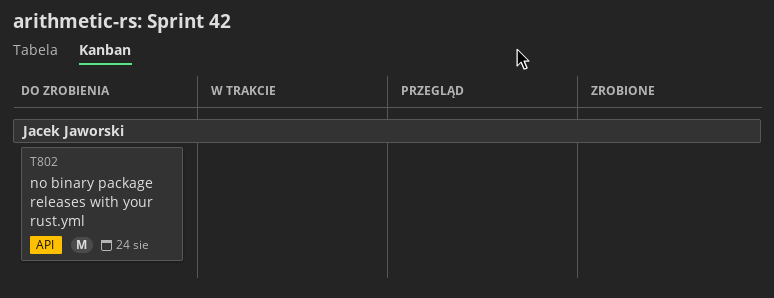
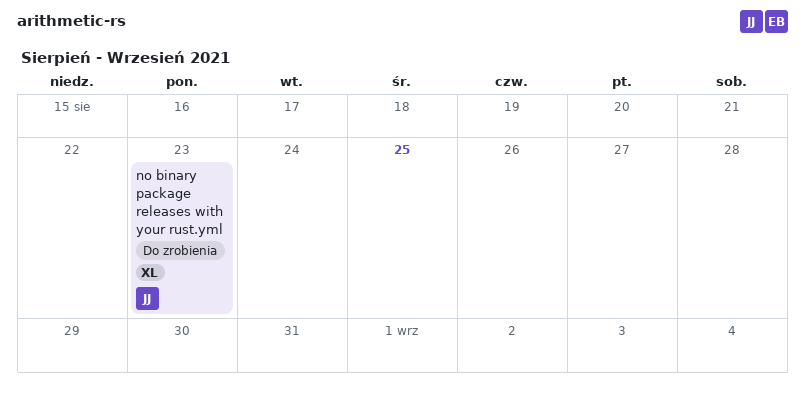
no binary package releases with your rust.yml, estimate: M -> XL
no binary package releases with your rust.yml, due: Aug 24 -> Aug 23

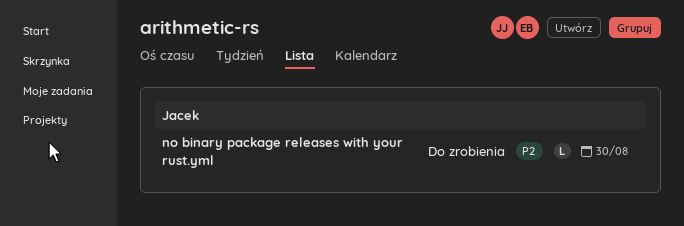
no binary package releases with your rust.yml, estimate: XL -> L
no binary package releases with your rust.yml, due: Aug 23 -> Aug 30

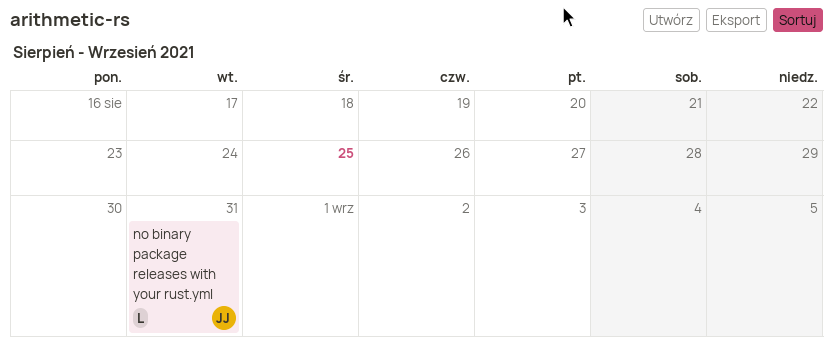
no binary package releases with your rust.yml, due: Aug 30 -> Aug 31

